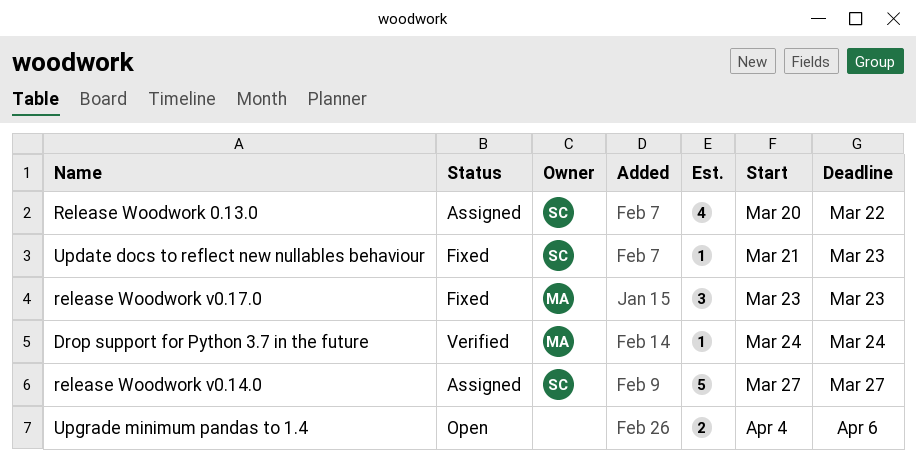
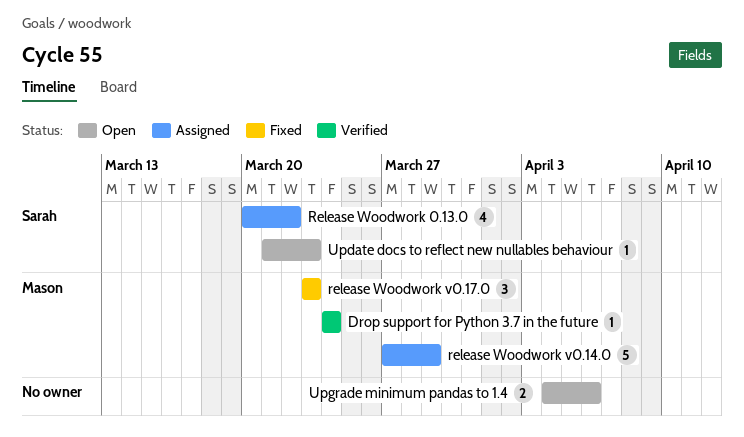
release Woodwork v0.14.0, owner: Sarah -> Mason
release Woodwork v0.14.0, due: Mar 27 -> Mar 29
Update docs to reflect new nullables behaviour, status: Fixed -> Open

